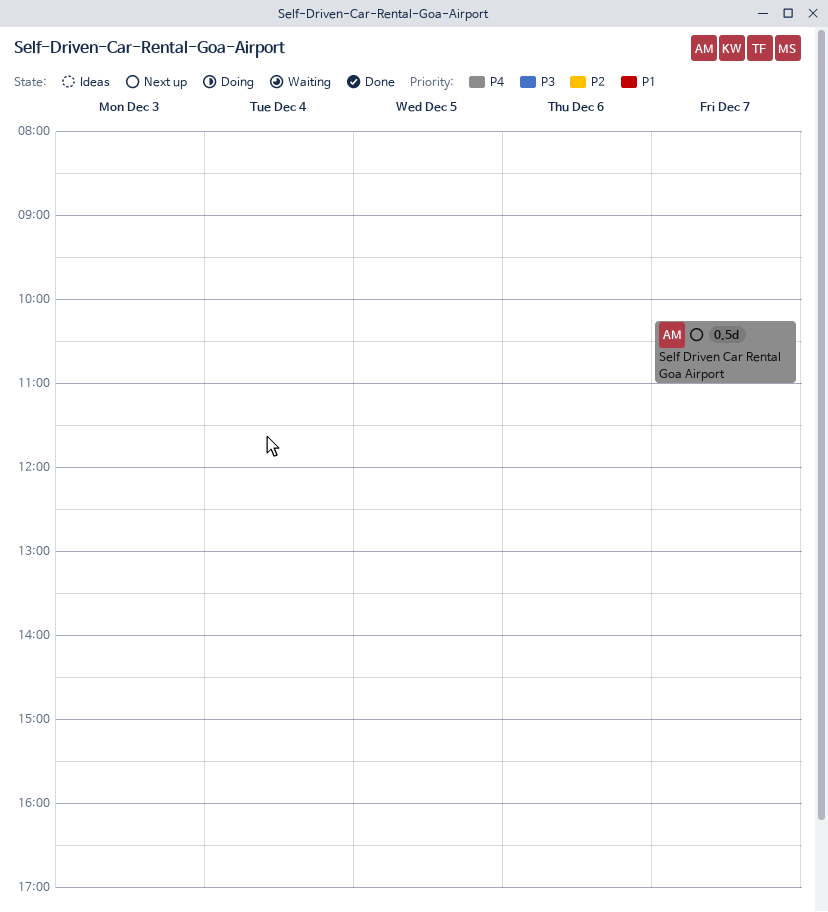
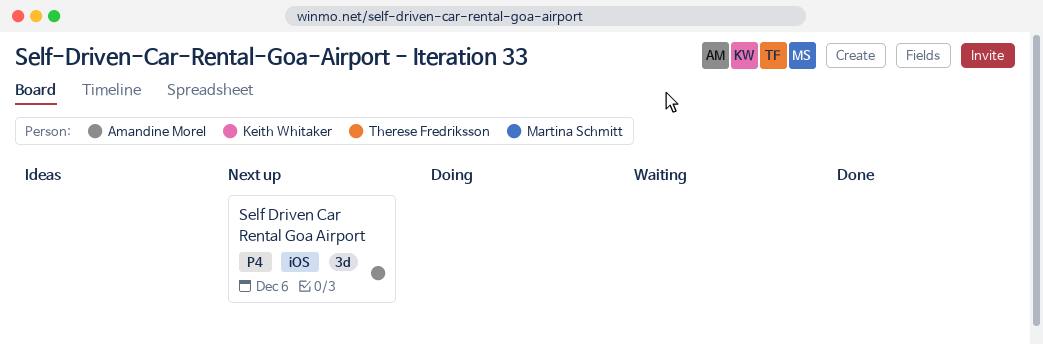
Self Driven Car Rental Goa Airport, estimate: 0.5d -> 3d
Self Driven Car Rental Goa Airport, day: Dec 7 -> Dec 6

